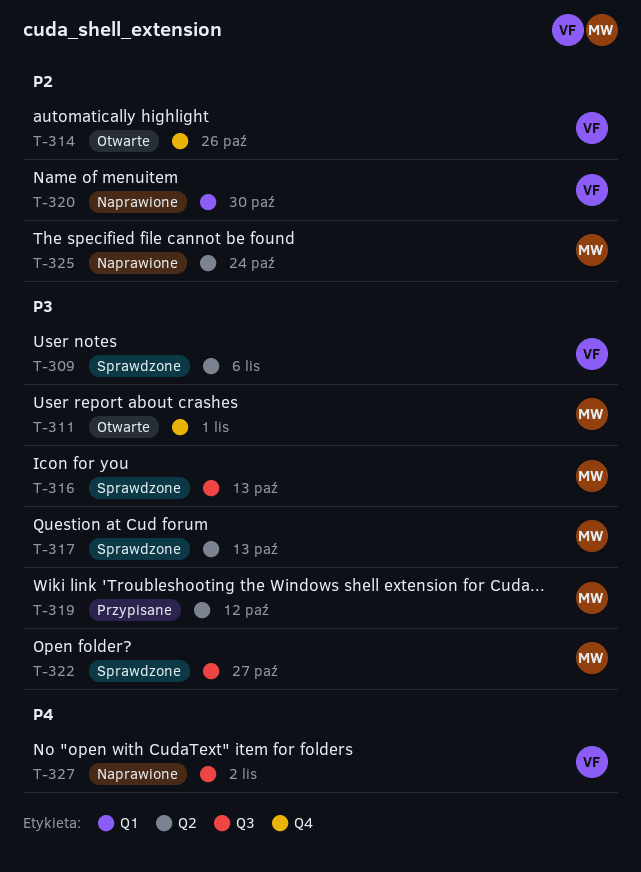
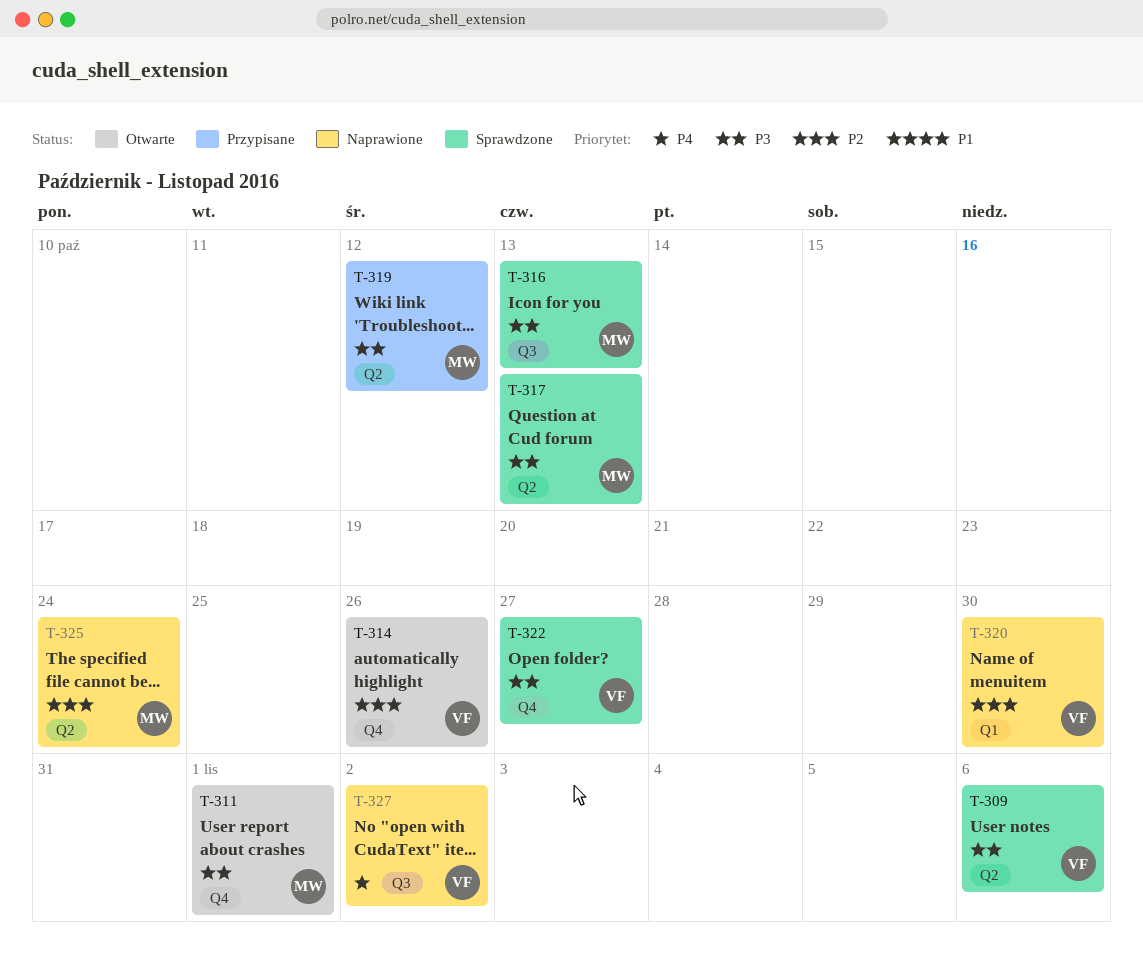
T-322, owner: MW -> VF
T-322, label: Q3 -> Q4

